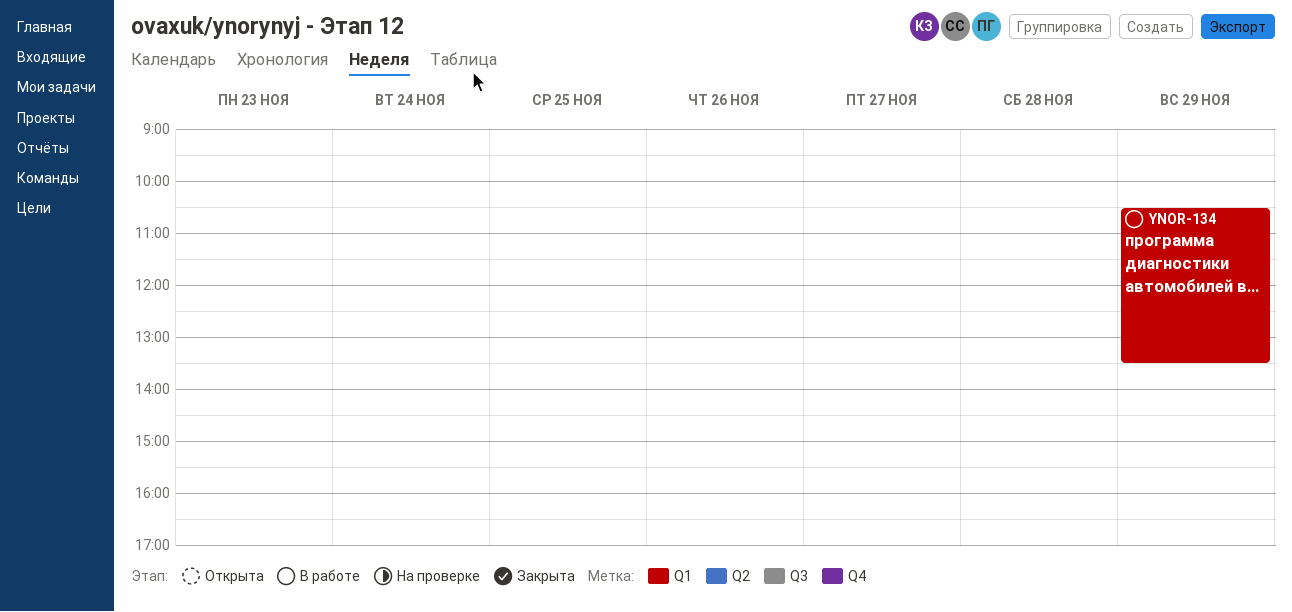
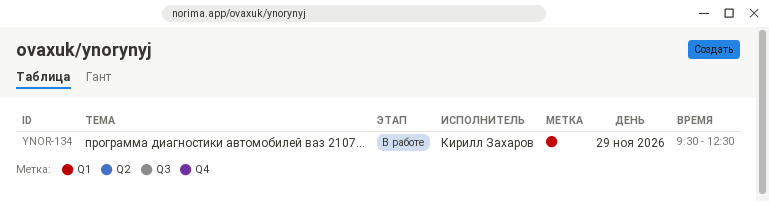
YNOR-134, begins: 10:30 -> 09:30
YNOR-134, ends: 13:30 -> 12:30

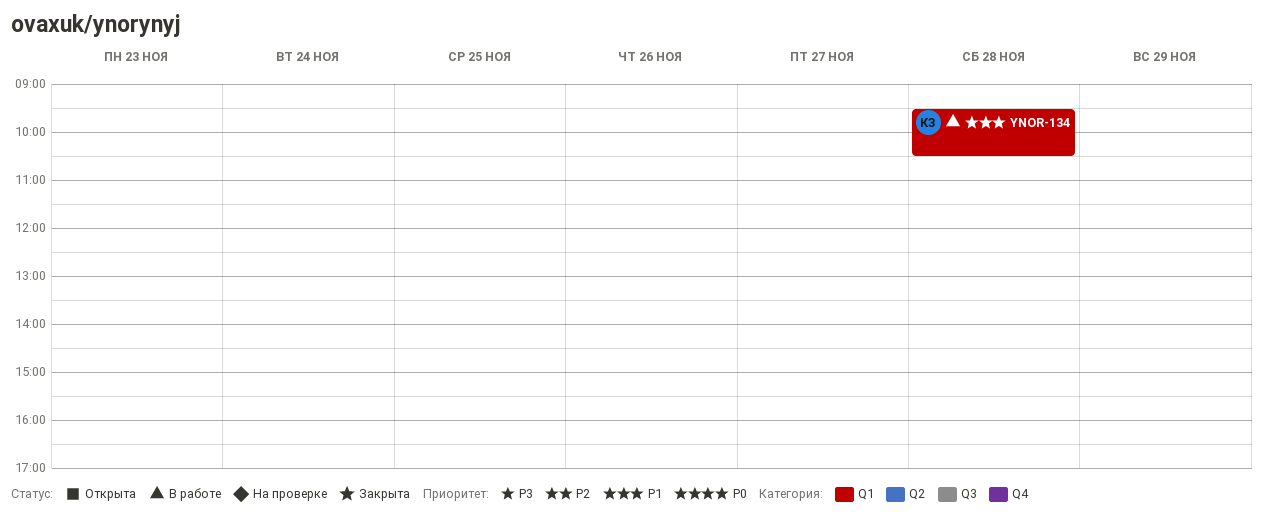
YNOR-134, day: Nov 29 -> Nov 28
YNOR-134, ends: 12:30 -> 10:30

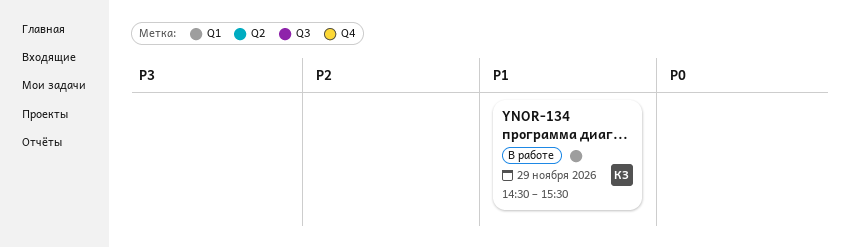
YNOR-134, day: Nov 28 -> Nov 29
YNOR-134, begins: 09:30 -> 14:30
YNOR-134, ends: 10:30 -> 15:30

